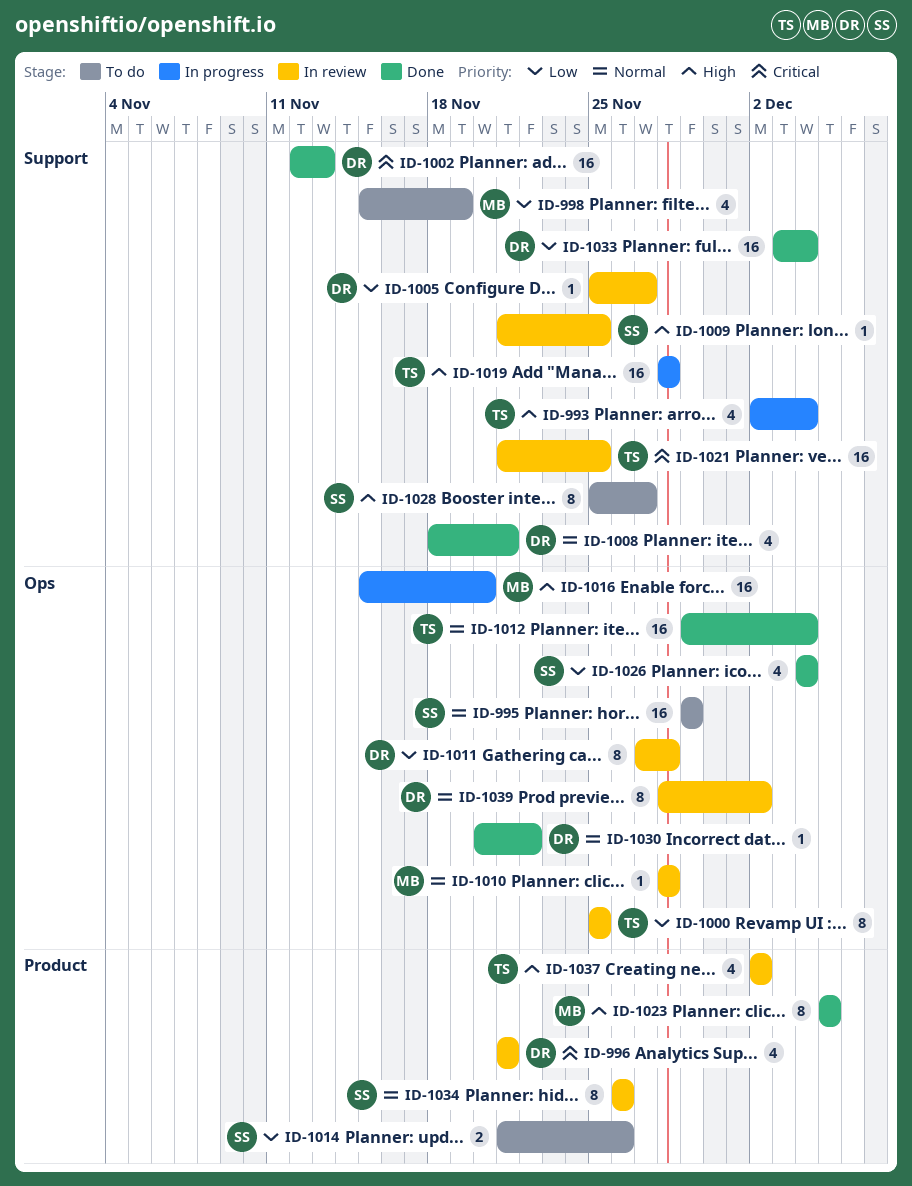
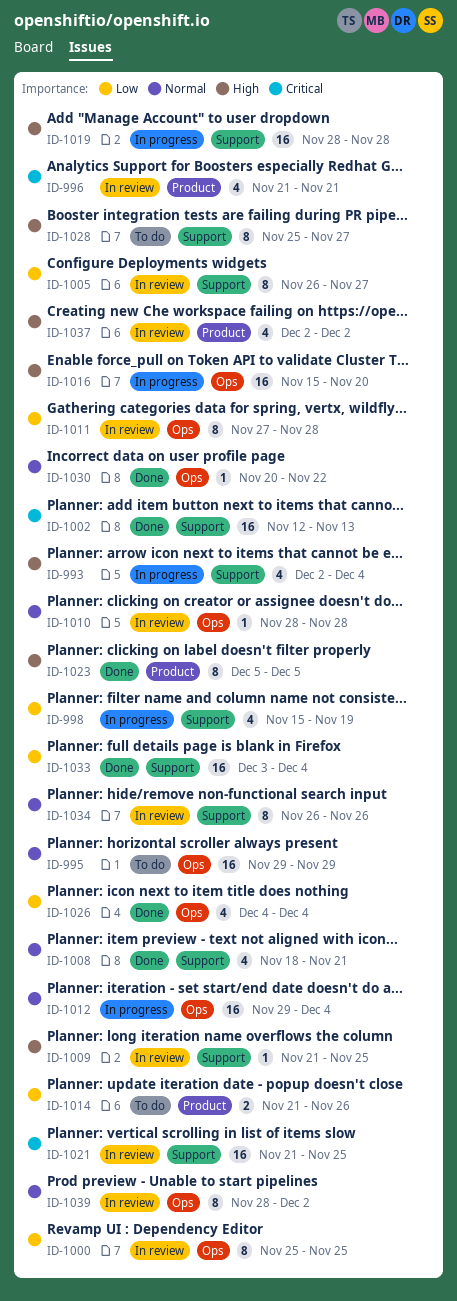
ID-998, status: To do -> In progress
ID-1005, estimate: 1 -> 8
ID-1005, start: Nov 25 -> Nov 26
ID-1012, status: Done -> In progress
ID-1034, label: Product -> Support

